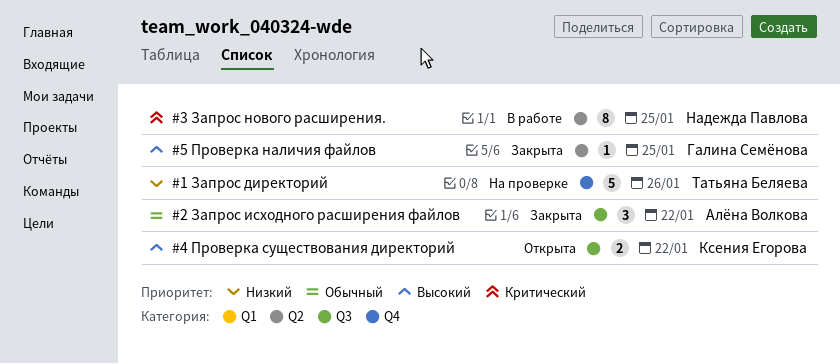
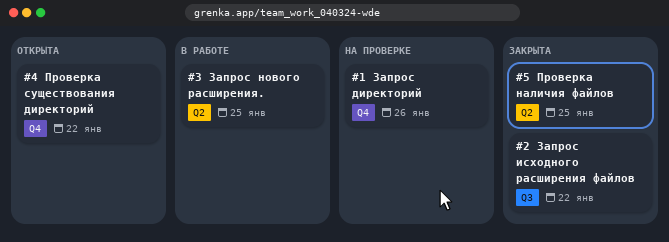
#4 Проверка существования директорий, label: Q3 -> Q4

